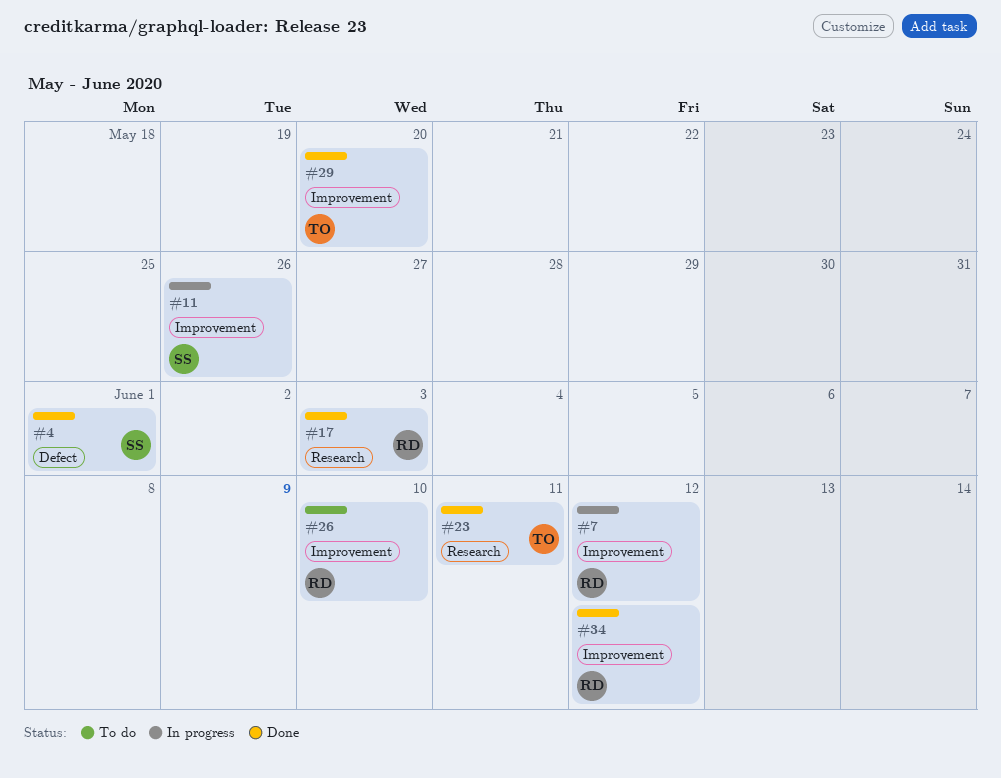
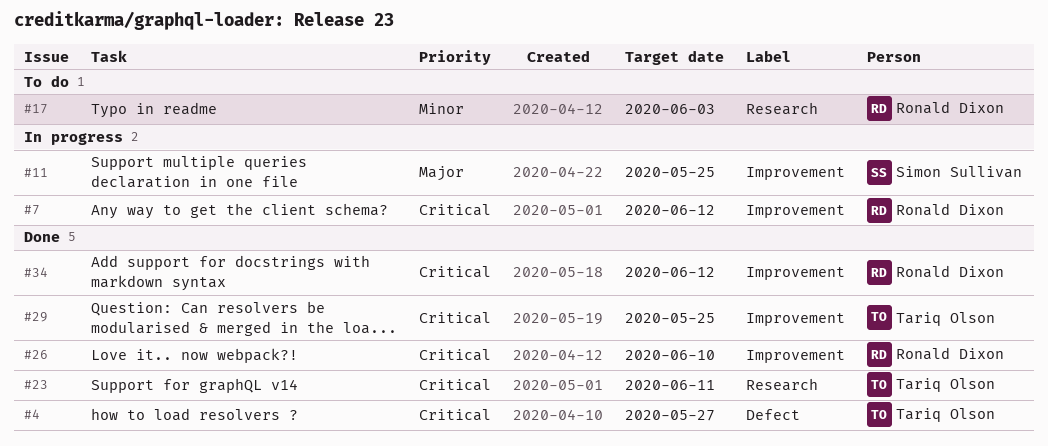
#4, owner: Simon Sullivan -> Tariq Olson
#4, due: Jun 1 -> May 27
#11, due: May 26 -> May 25
#17, status: Done -> To do
#26, status: To do -> Done
#29, due: May 20 -> May 25

